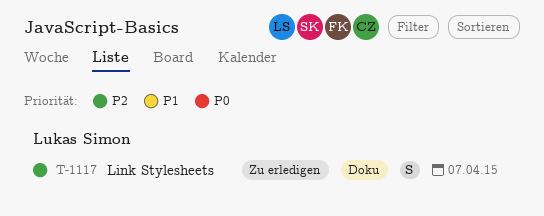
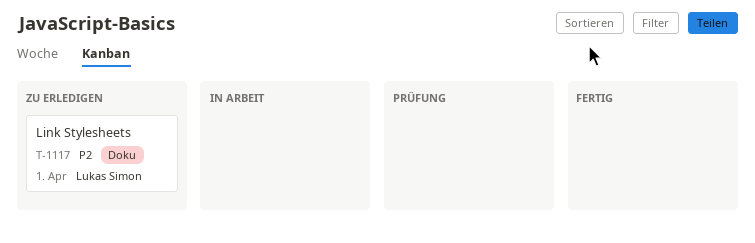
T-1117, due: Apr 7 -> Apr 1

